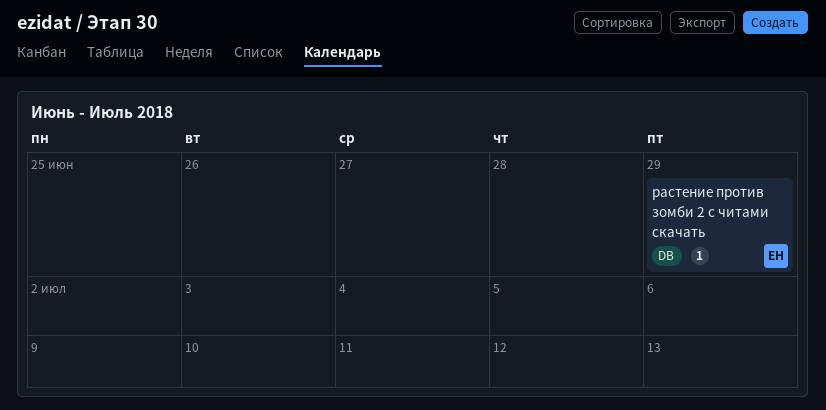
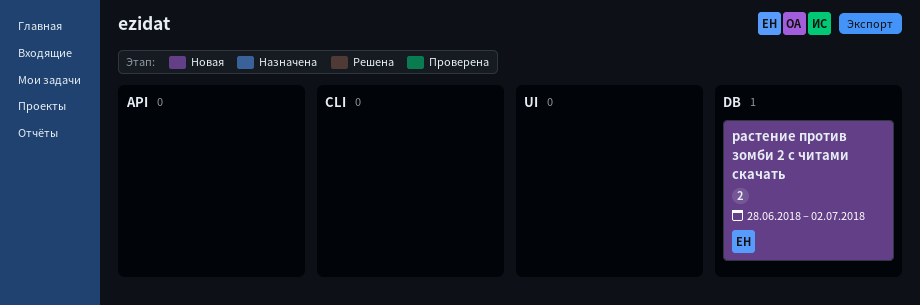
растение против зомби 2 с читами скачать, estimate: 1 -> 2
растение против зомби 2 с читами скачать, due: Jun 29 -> Jul 2

